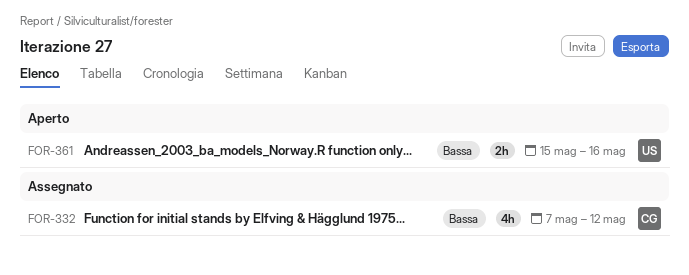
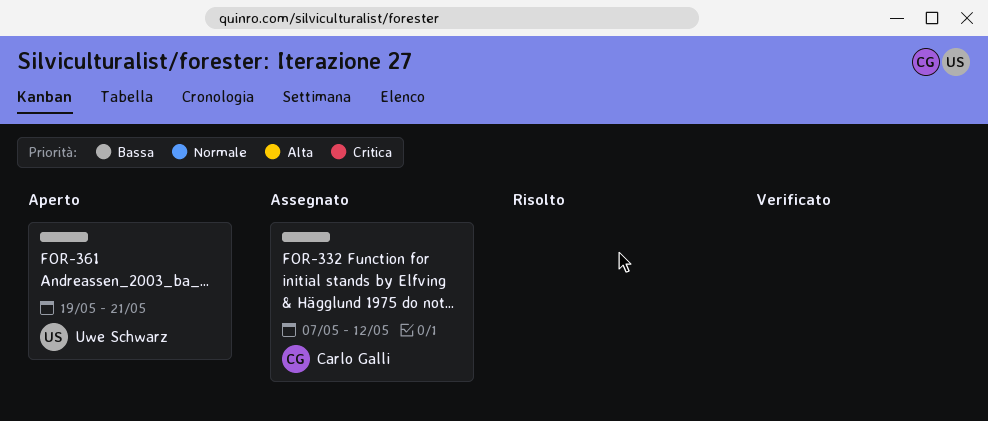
FOR-361, start: May 15 -> May 19
FOR-361, due: May 16 -> May 21

